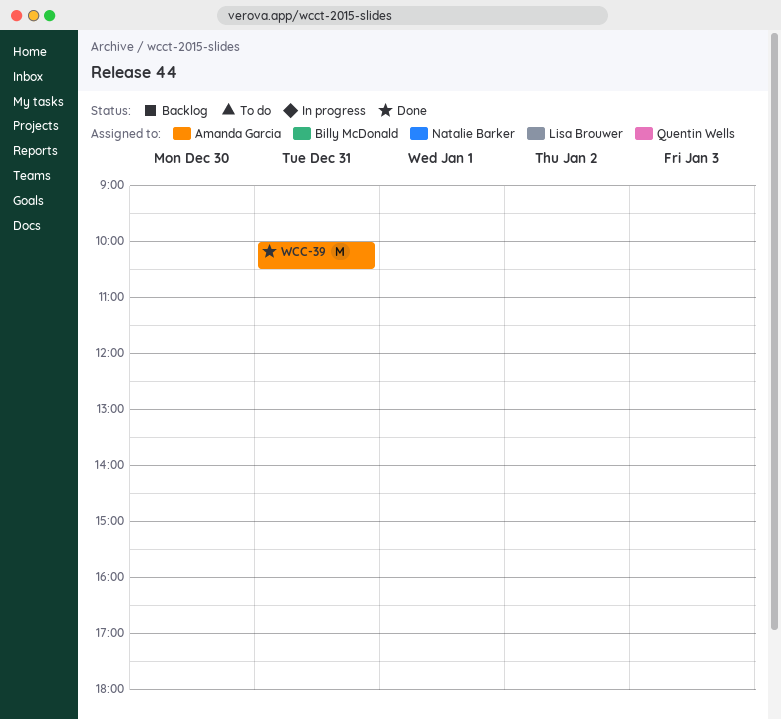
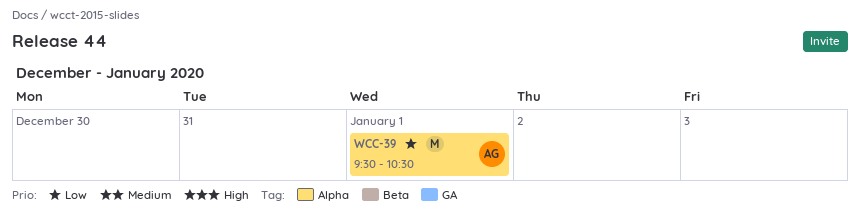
WCC-39, day: Dec 31 -> Jan 1
WCC-39, begins: 10:00 -> 09:30

